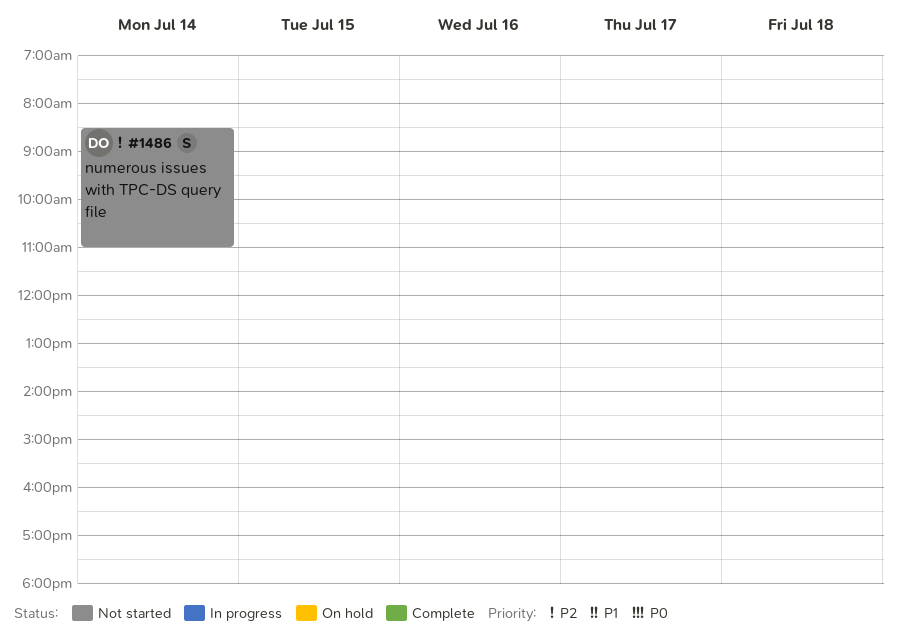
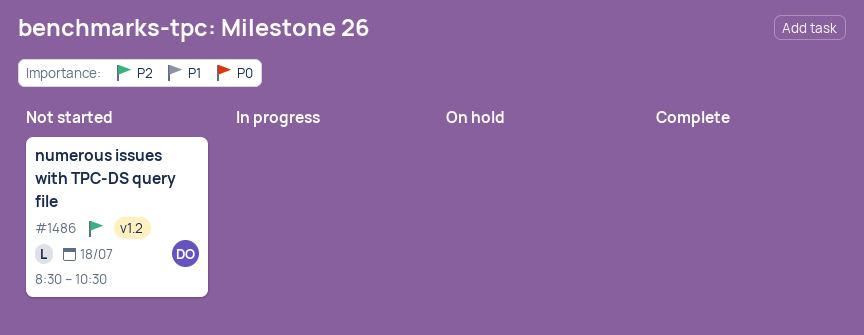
#1486, estimate: S -> L
#1486, day: Jul 14 -> Jul 18
#1486, ends: 11:00 -> 10:30

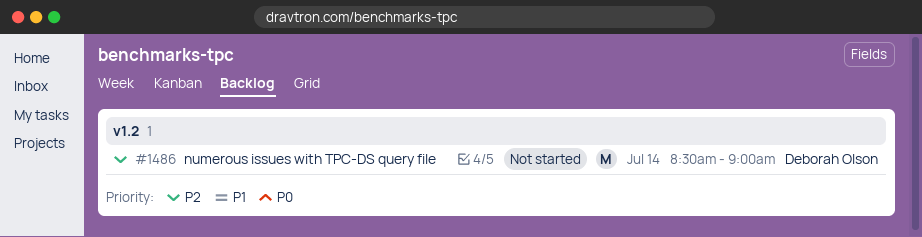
#1486, estimate: L -> M
#1486, day: Jul 18 -> Jul 14
#1486, ends: 10:30 -> 09:00

